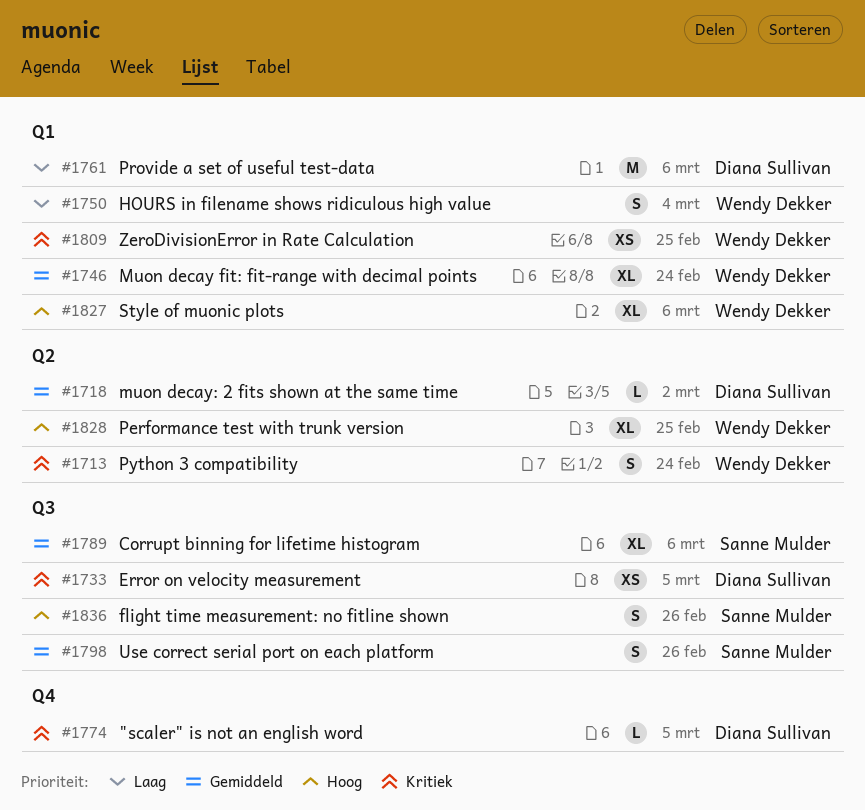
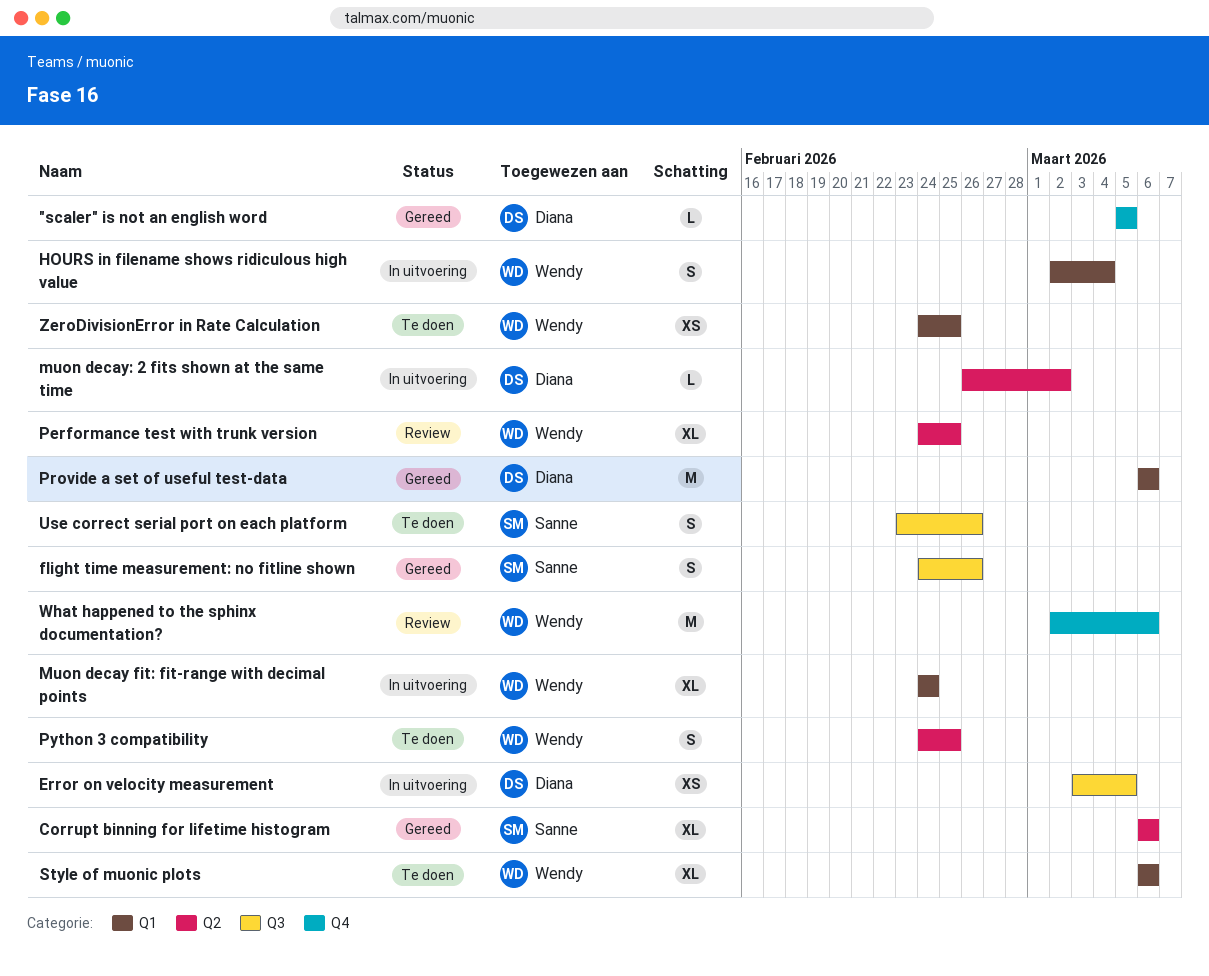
Corrupt binning for lifetime histogram, label: Q3 -> Q2
Python 3 compatibility, due: Feb 24 -> Feb 25
What happened to the sphinx documentation?: none -> present

